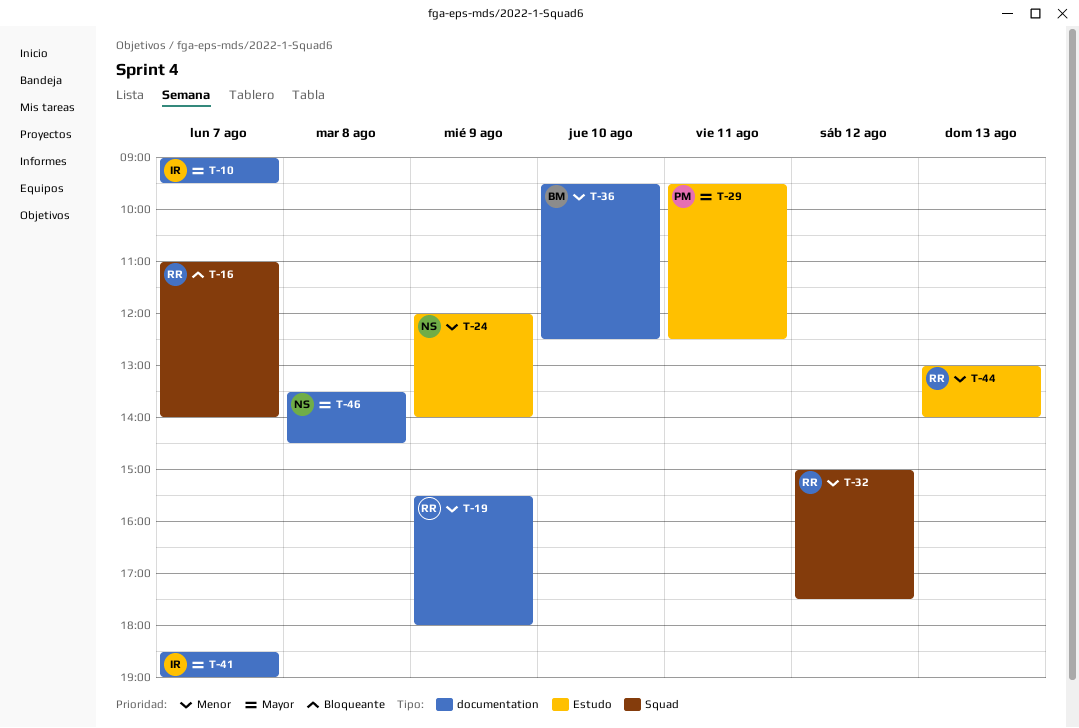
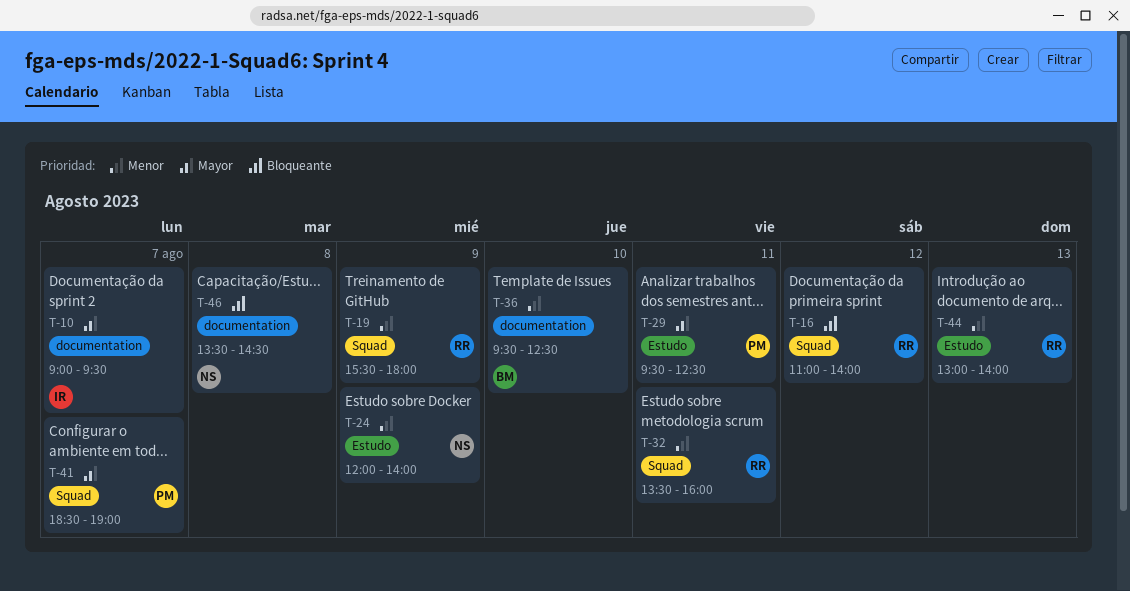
T-16, day: Aug 7 -> Aug 12
T-19, label: documentation -> Squad
T-32, day: Aug 12 -> Aug 11
T-32, begins: 15:00 -> 13:30
T-32, ends: 17:30 -> 16:00
T-41, owner: IR -> PM
T-41, label: documentation -> Squad
T-46, priority: Mayor -> Bloqueante

